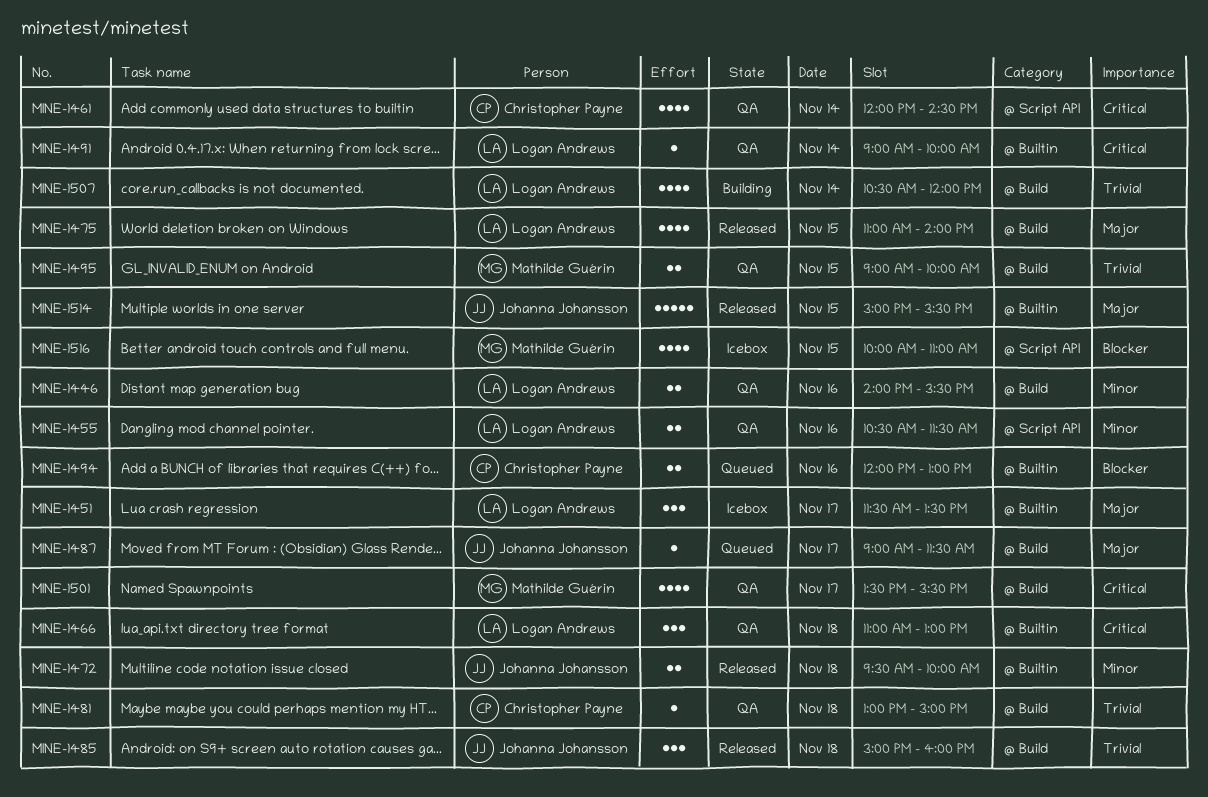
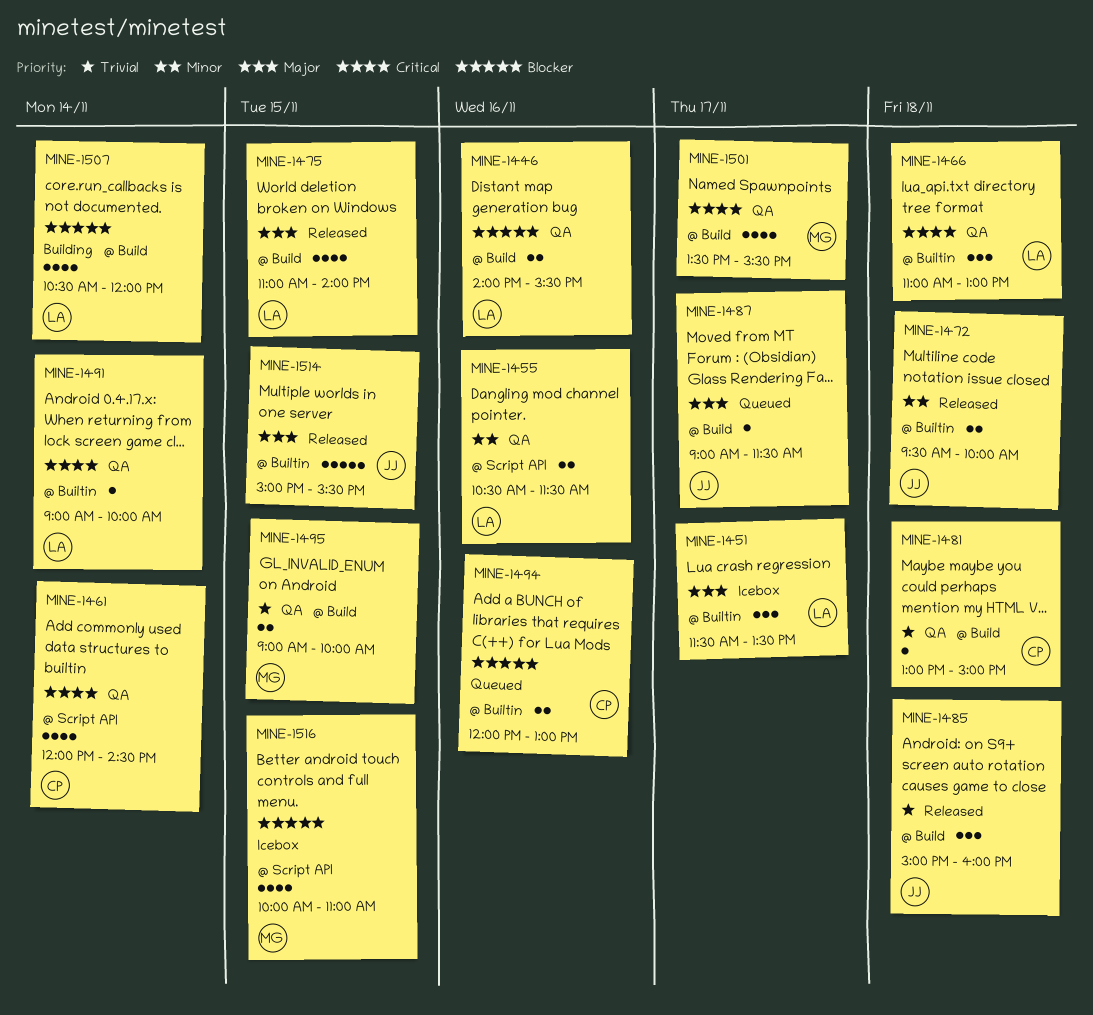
MINE-1446, priority: Minor -> Blocker
MINE-1507, priority: Trivial -> Blocker

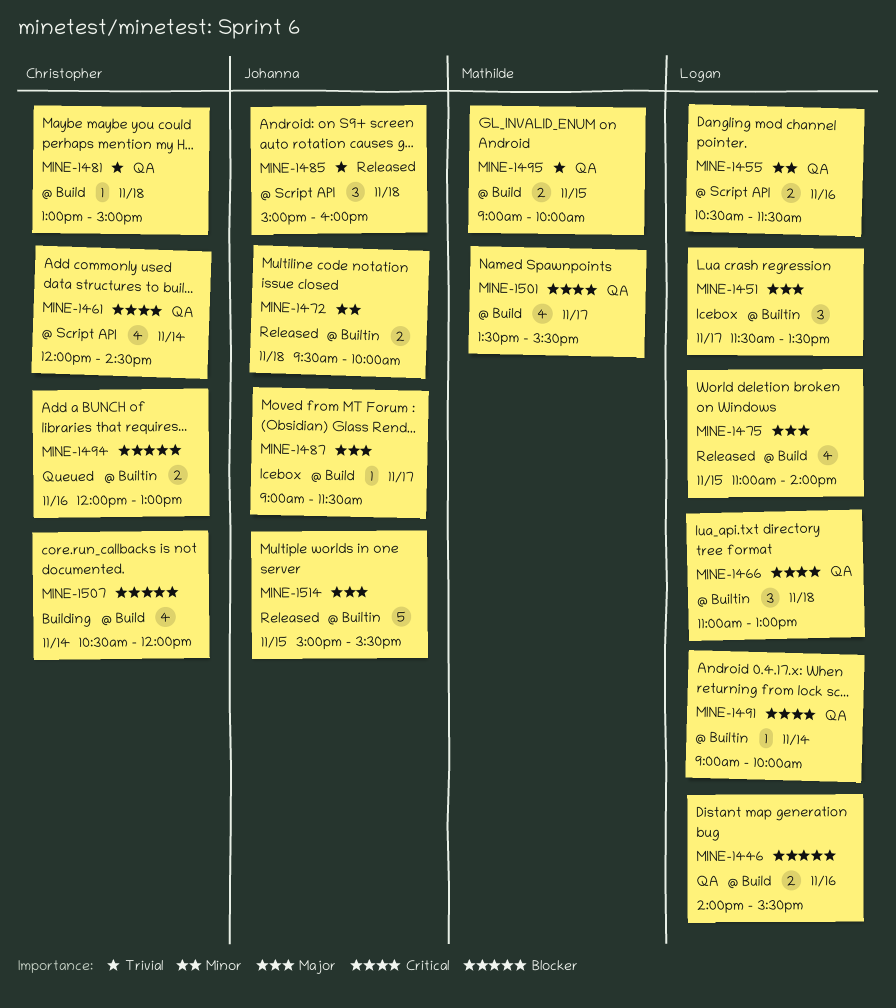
MINE-1485, label: @ Build -> @ Script API
MINE-1487, status: Queued -> Icebox
MINE-1507, owner: Logan -> Christopher
MINE-1516: present -> none

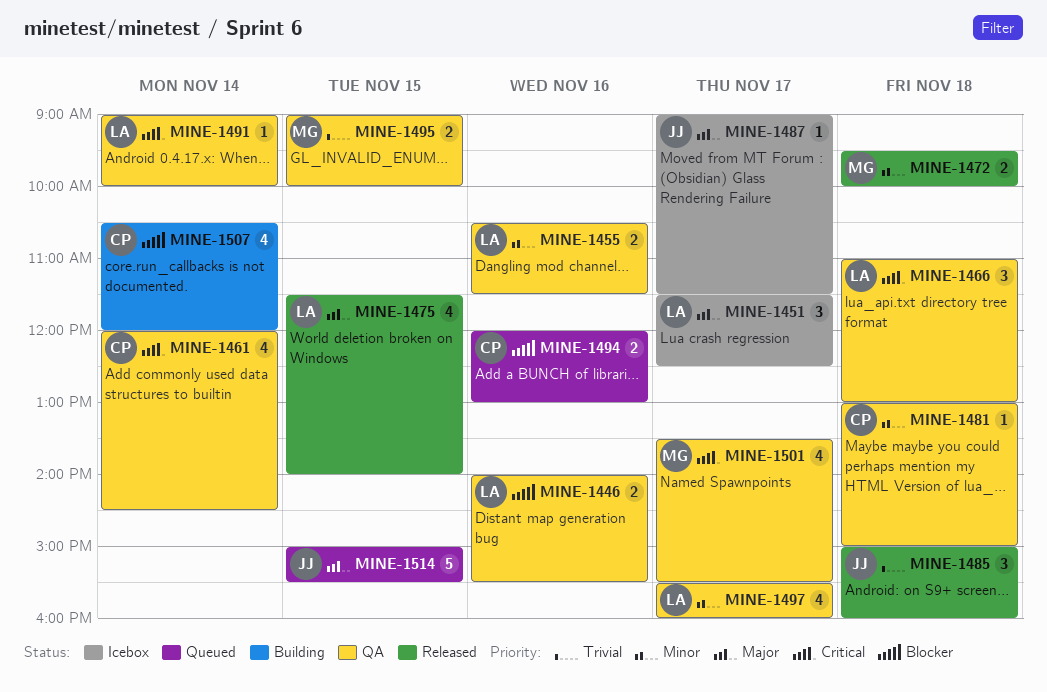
MINE-1451, ends: 13:30 -> 12:30
MINE-1472, owner: Johanna -> Mathilde
MINE-1475, begins: 11:00 -> 11:30
MINE-1481, priority: Trivial -> Minor
MINE-1497: none -> present
MINE-1514, status: Released -> Queued

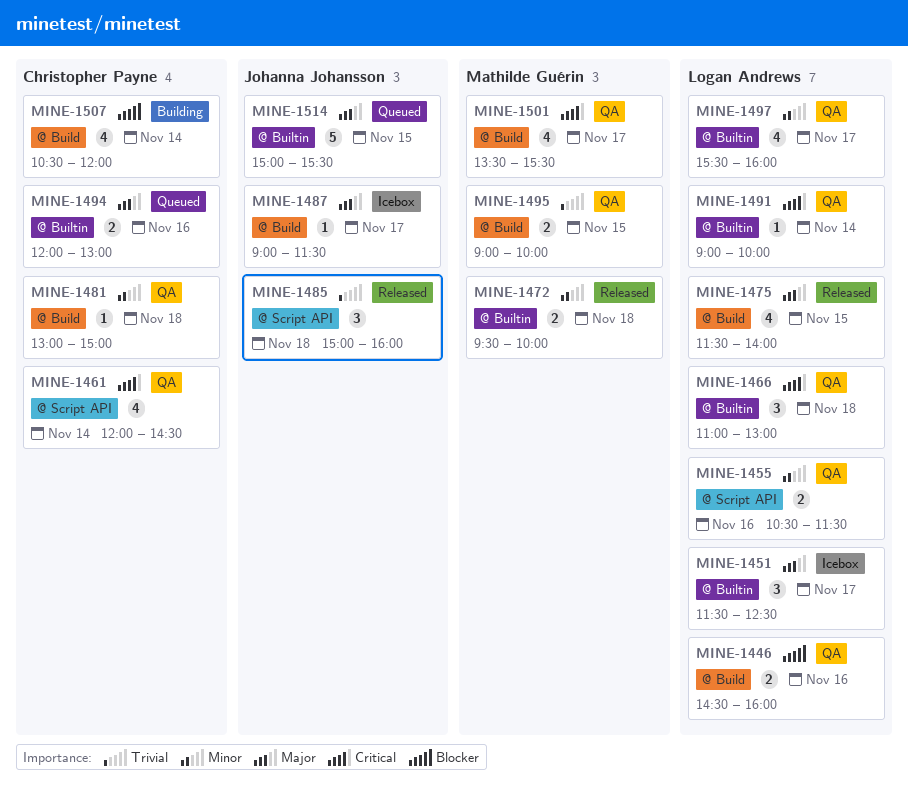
MINE-1446, begins: 14:00 -> 14:30
MINE-1446, ends: 15:30 -> 16:00
MINE-1494, priority: Blocker -> Major

